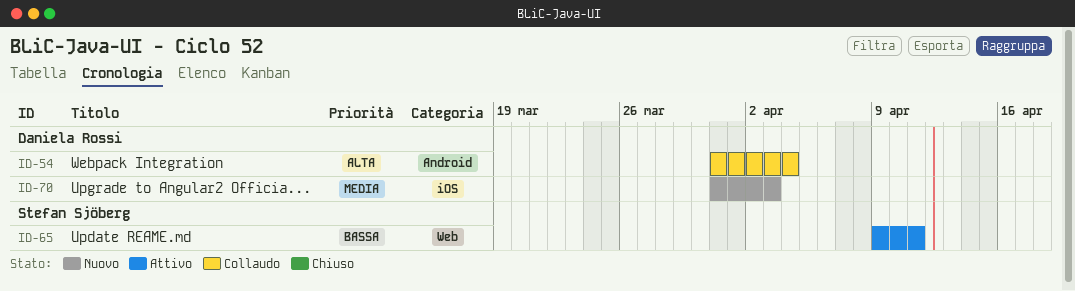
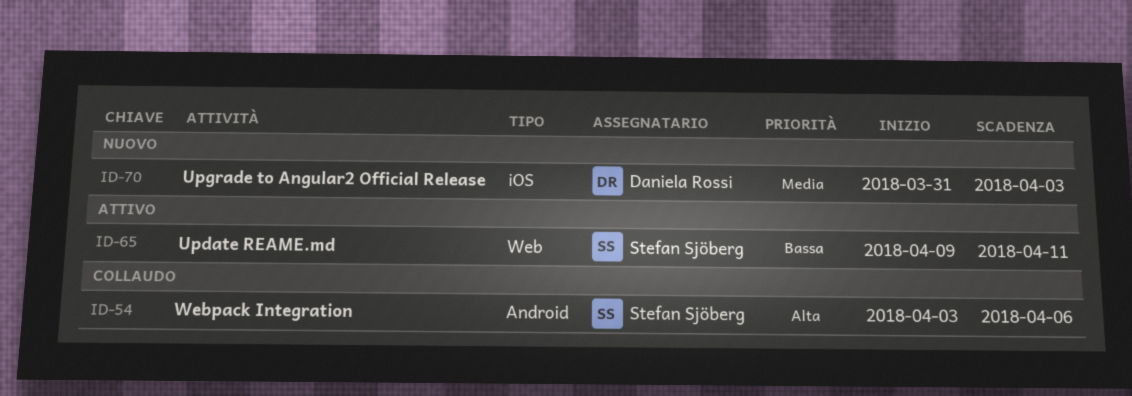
ID-54, owner: Daniela Rossi -> Stefan Sjöberg
ID-54, start: Mar 31 -> Apr 3
ID-54, due: Apr 4 -> Apr 6

